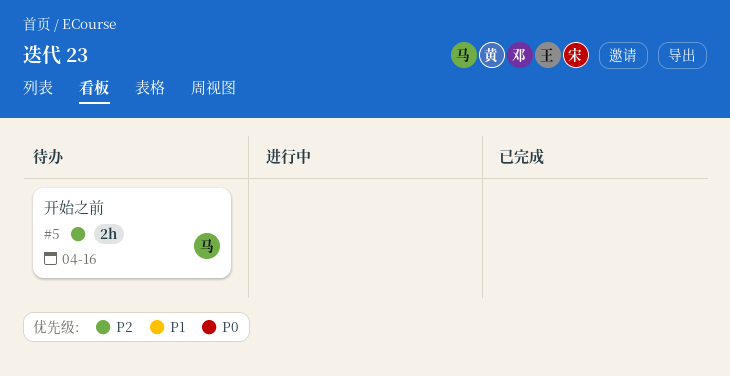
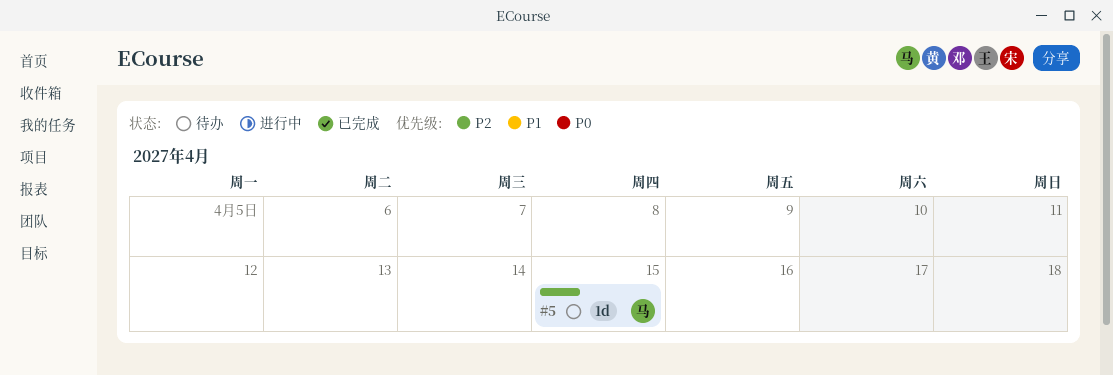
#5, estimate: 2h -> 1d
#5, due: Apr 16 -> Apr 15

